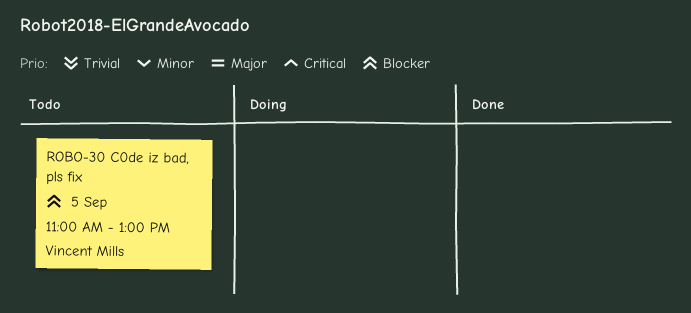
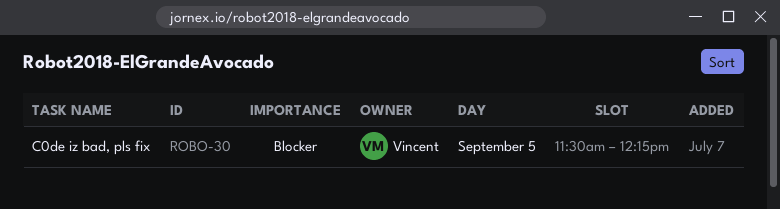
ROBO-30, begins: 11:00 -> 11:30
ROBO-30, ends: 13:00 -> 12:15

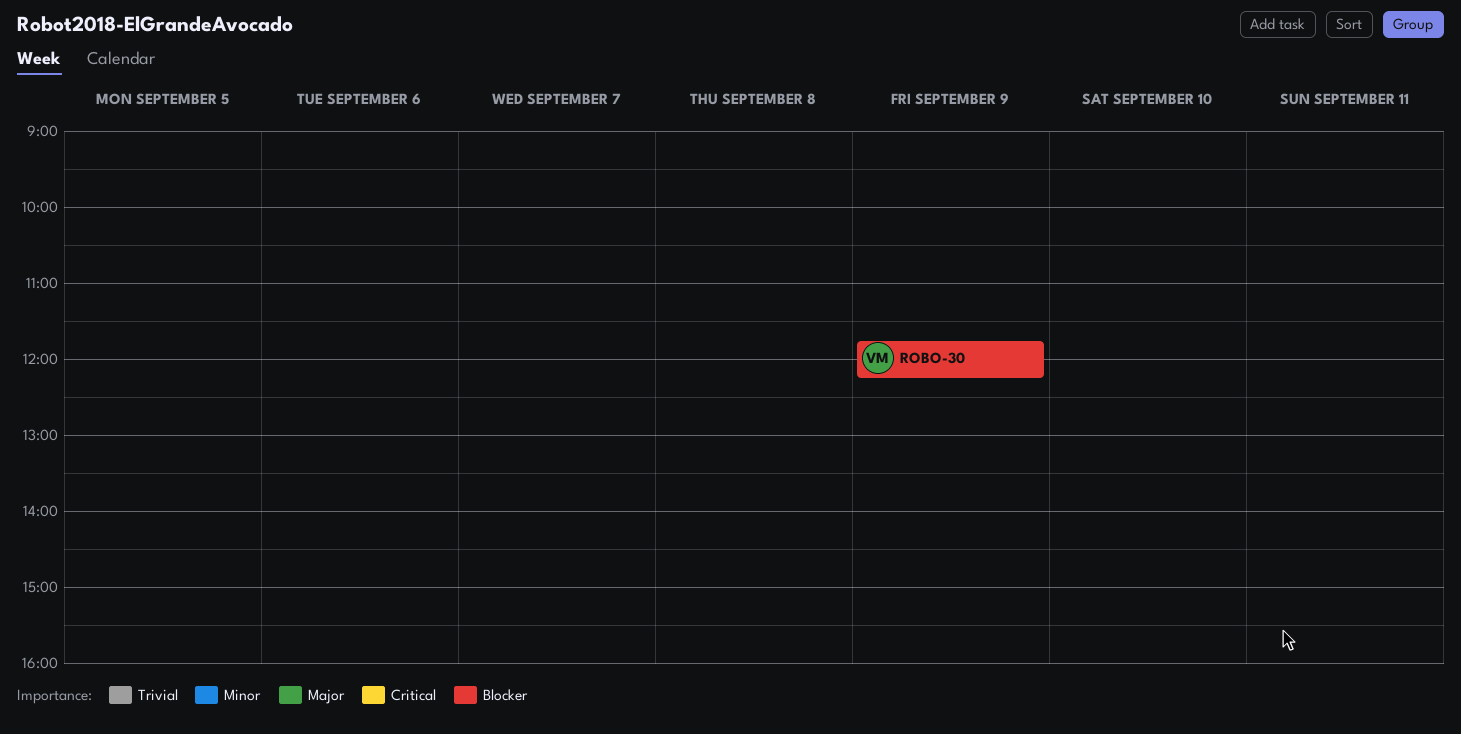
ROBO-30, day: Sep 5 -> Sep 9
ROBO-30, begins: 11:30 -> 11:45

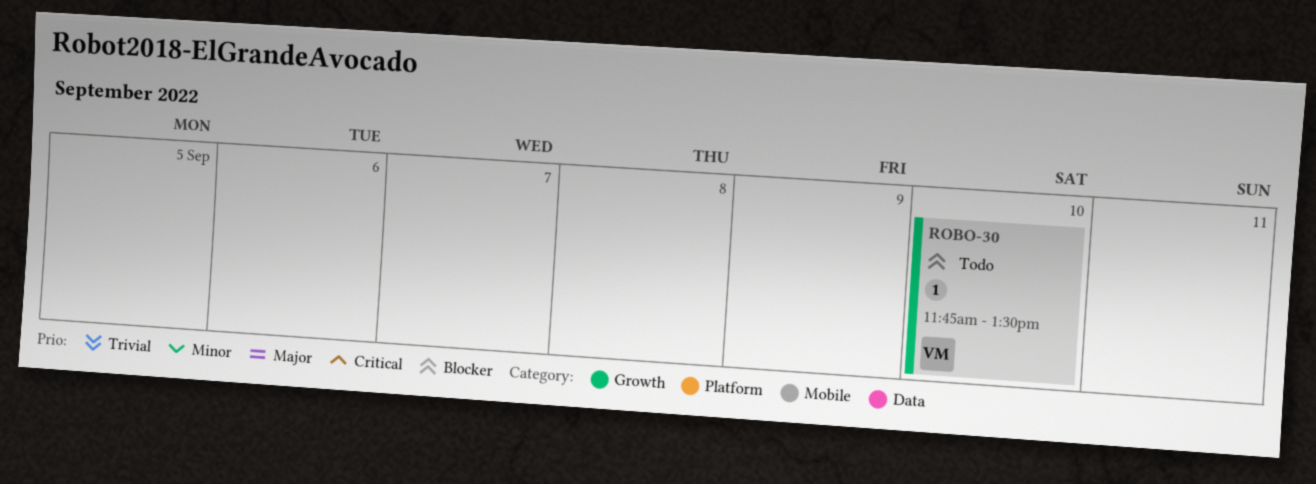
ROBO-30, day: Sep 9 -> Sep 10
ROBO-30, ends: 12:15 -> 13:30

